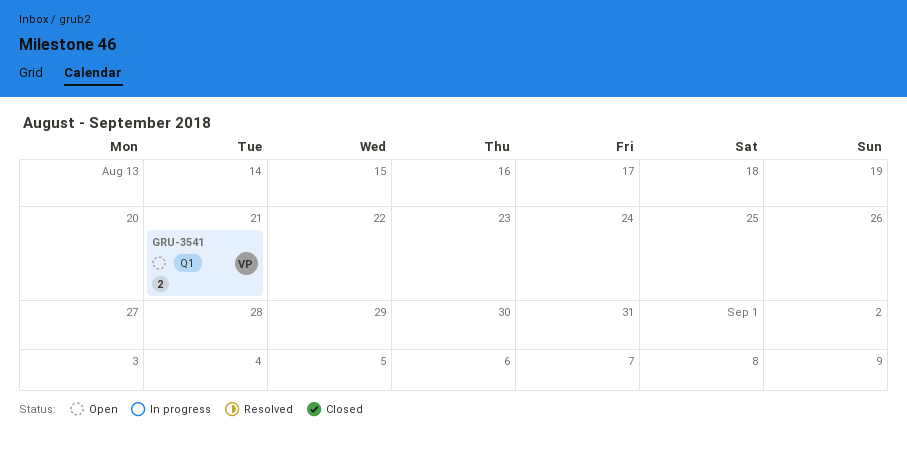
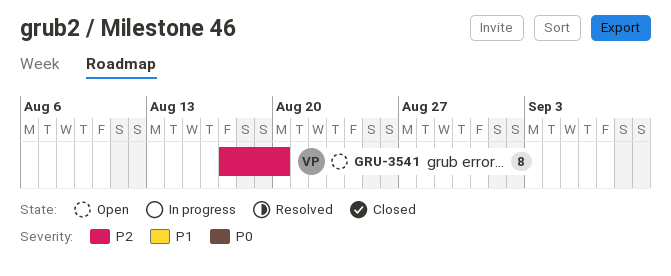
GRU-3541, estimate: 2 -> 8
GRU-3541, due: Aug 21 -> Aug 20

